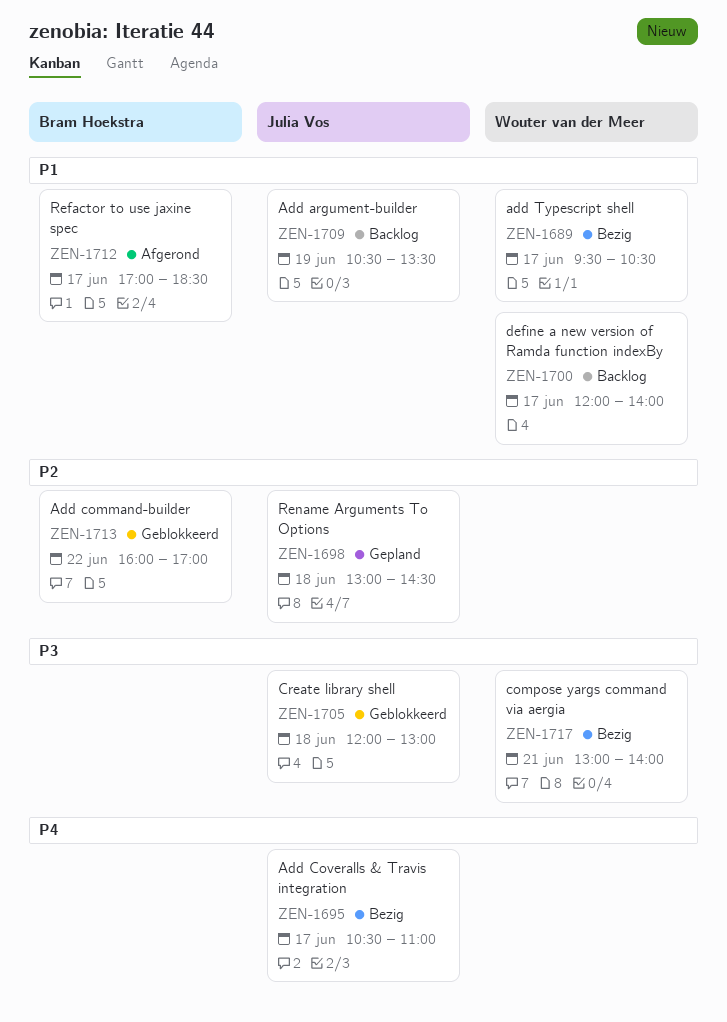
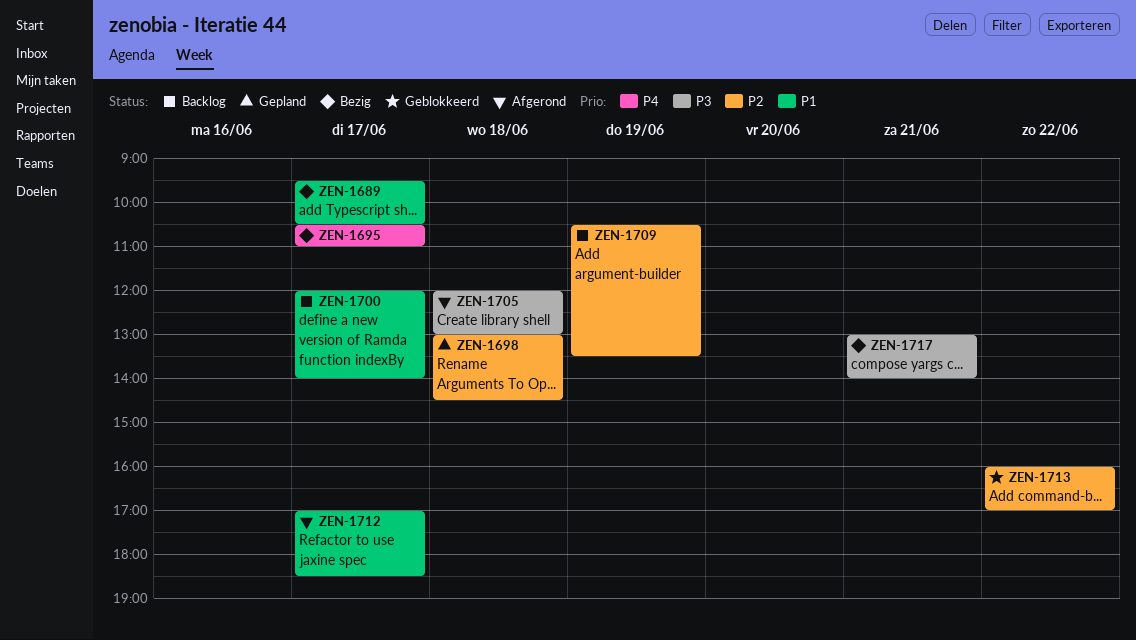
ZEN-1705, status: Geblokkeerd -> Afgerond
ZEN-1709, priority: P1 -> P2

